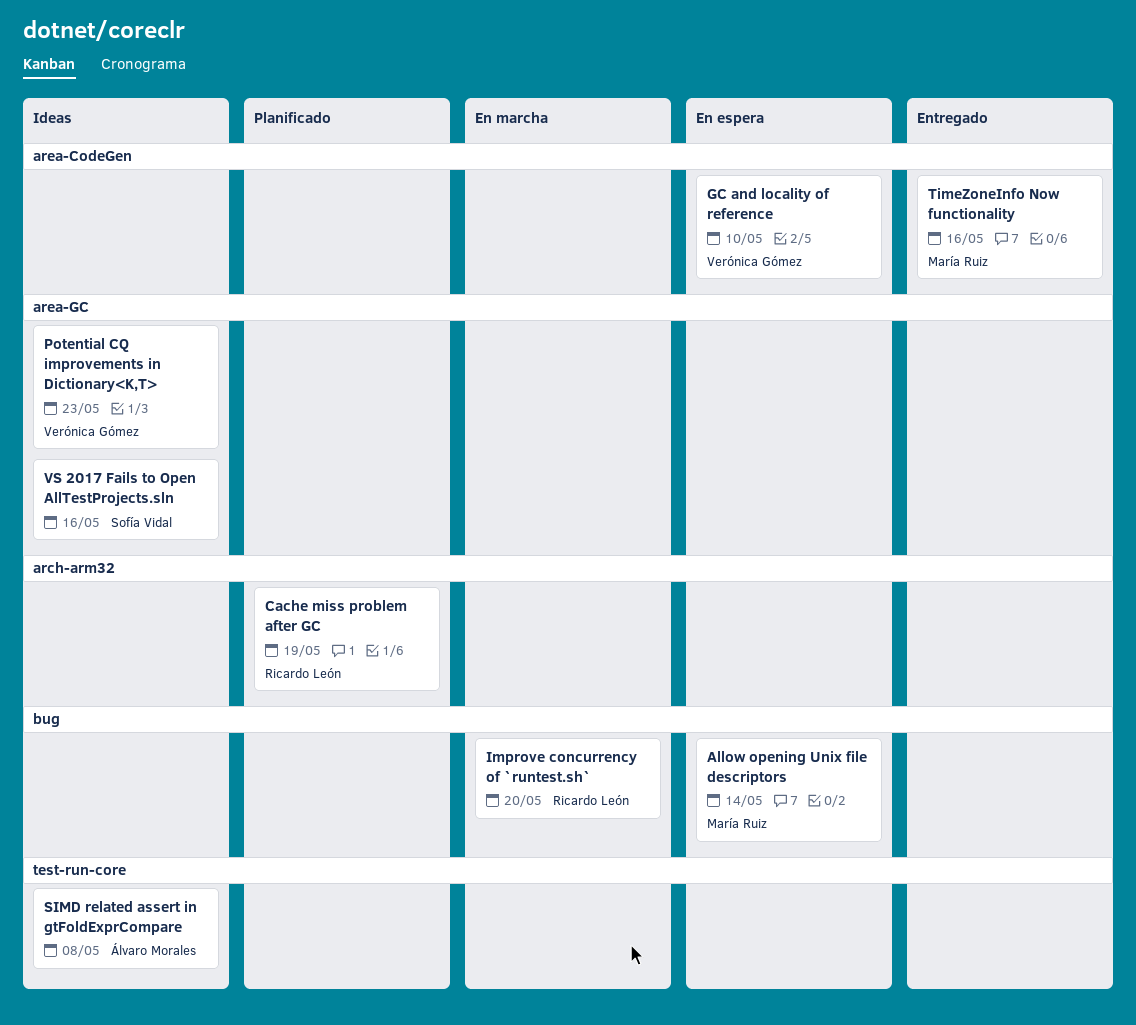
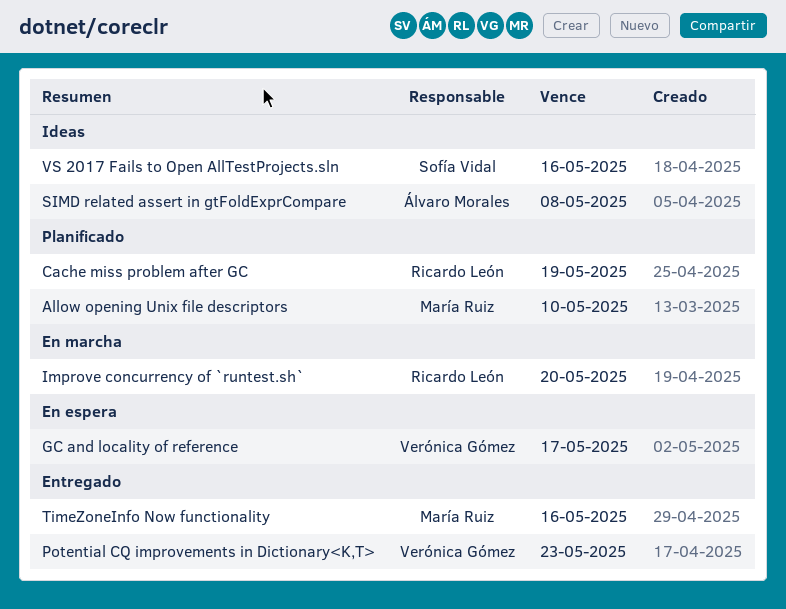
Allow opening Unix file descriptors, status: En espera -> Planificado
Allow opening Unix file descriptors, due: May 14 -> May 10
GC and locality of reference, due: May 10 -> May 17
Potential CQ improvements in Dictionary<K,T>, status: Ideas -> Entregado

